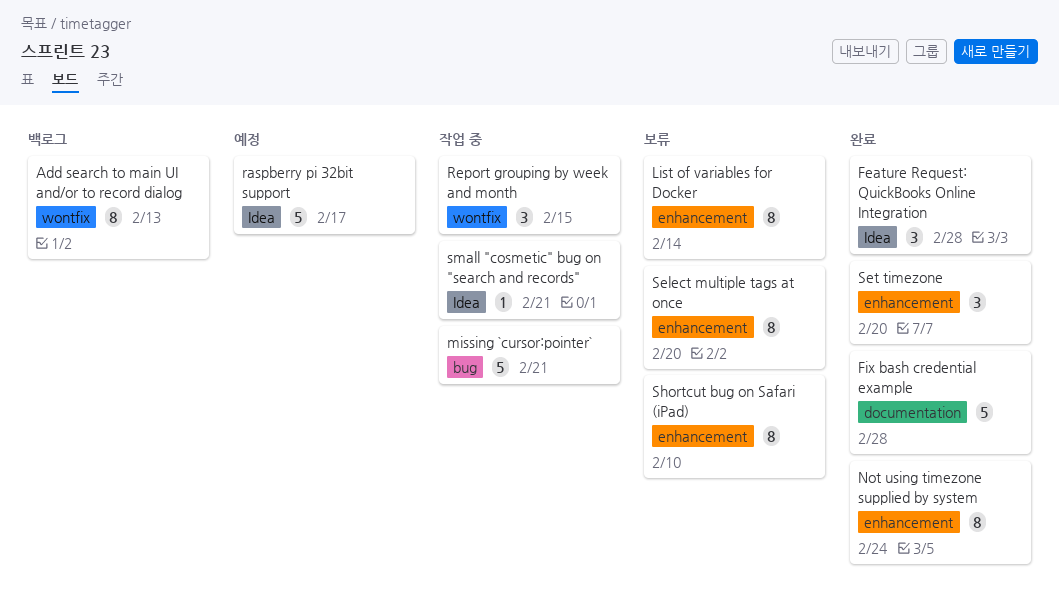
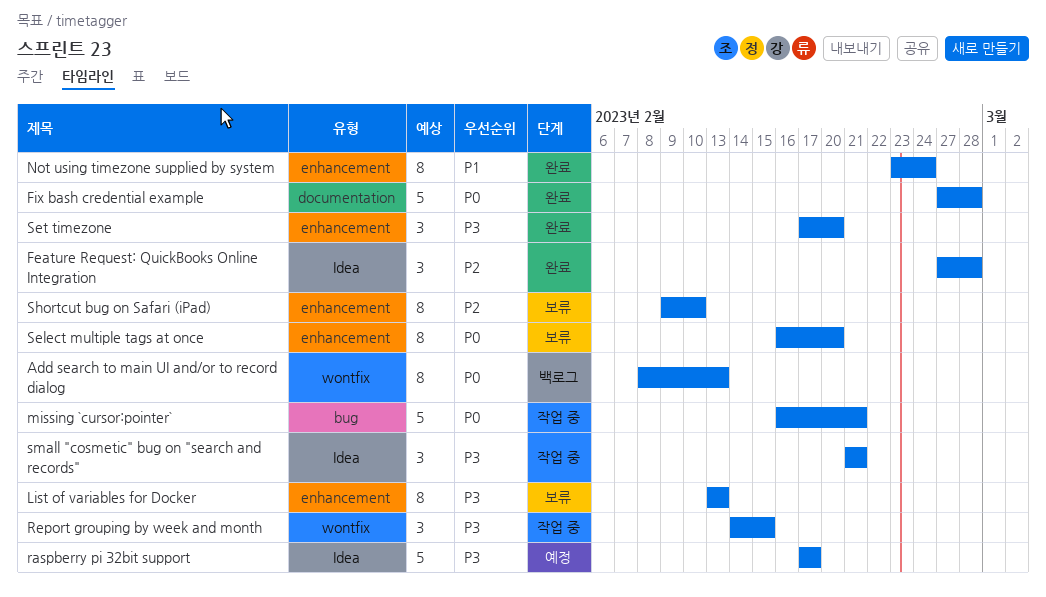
List of variables for Docker, due: Feb 14 -> Feb 13
small "cosmetic" bug on "search and records", estimate: 1 -> 3

